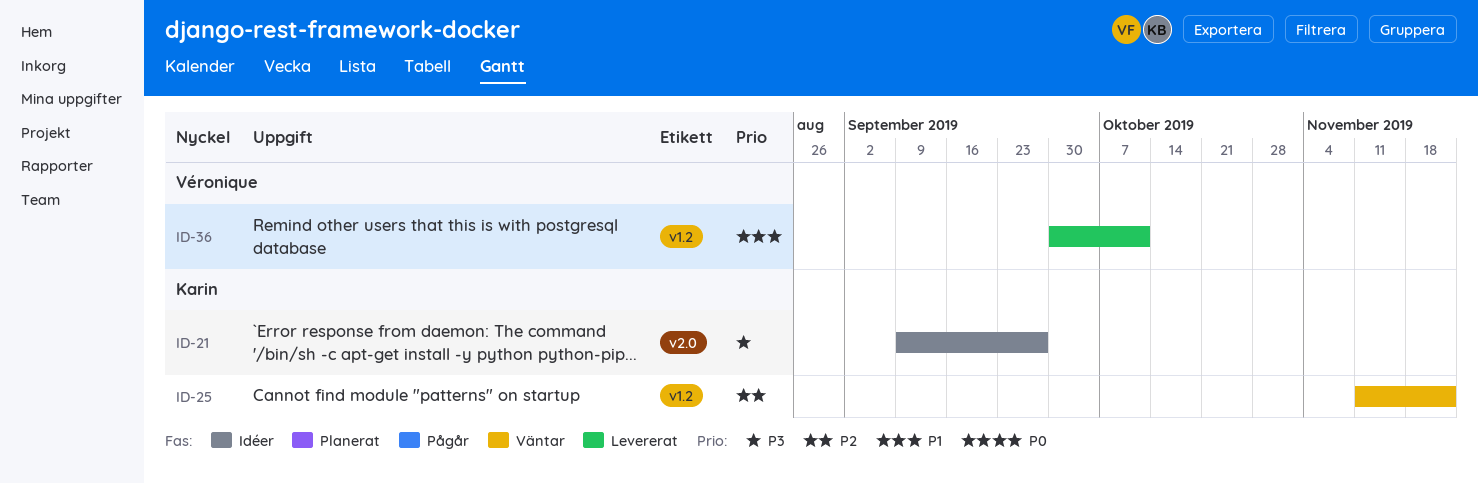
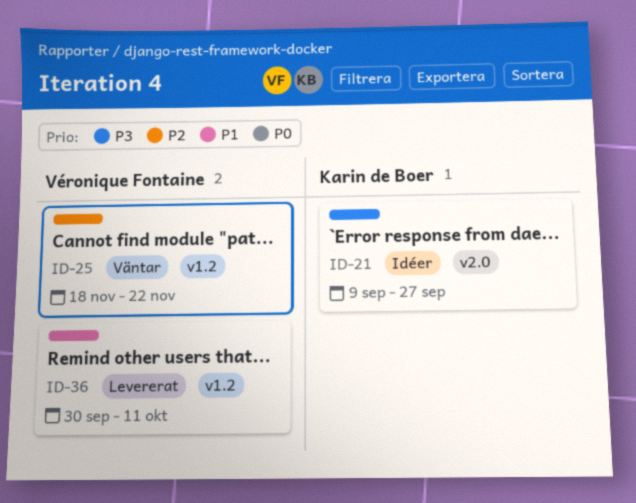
ID-25, owner: Karin de Boer -> Véronique Fontaine
ID-25, start: Nov 11 -> Nov 18

